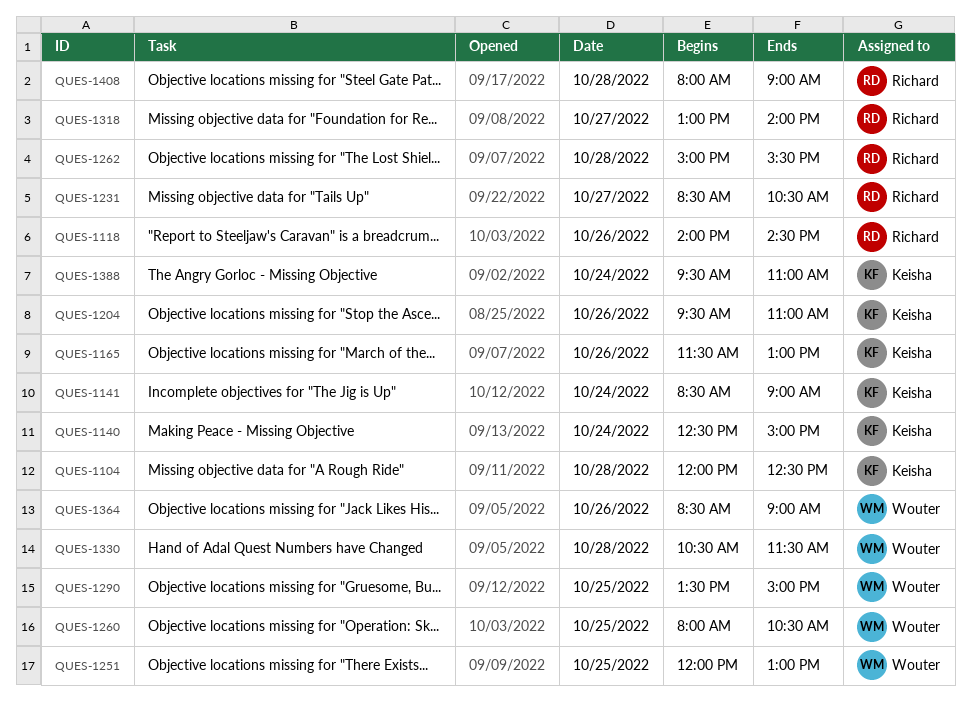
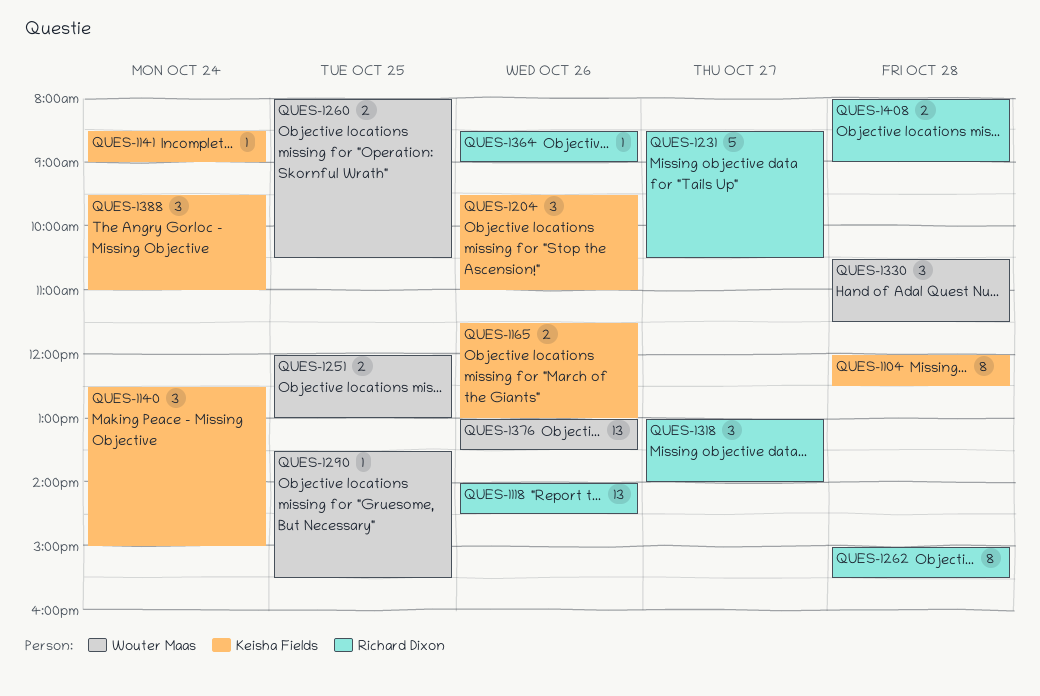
QUES-1290, ends: 15:00 -> 15:30
QUES-1364, owner: Wouter Maas -> Richard Dixon
QUES-1376: none -> present

